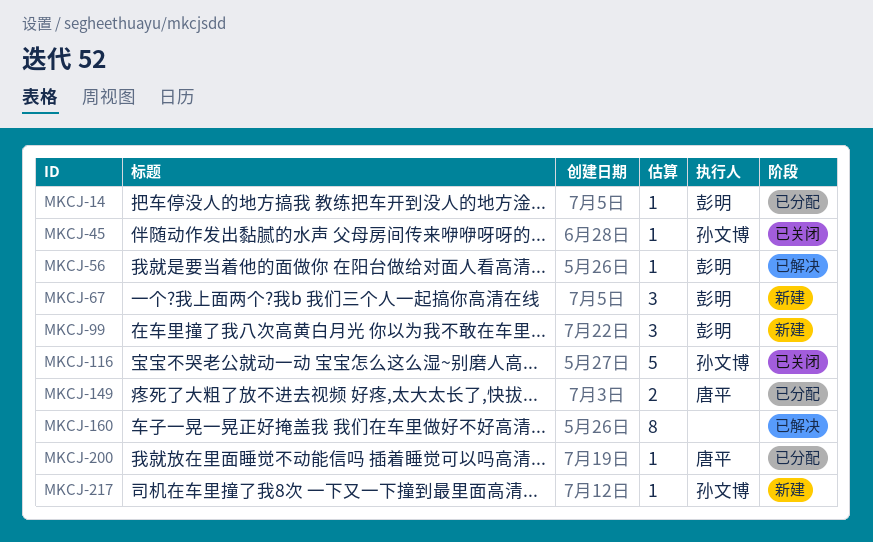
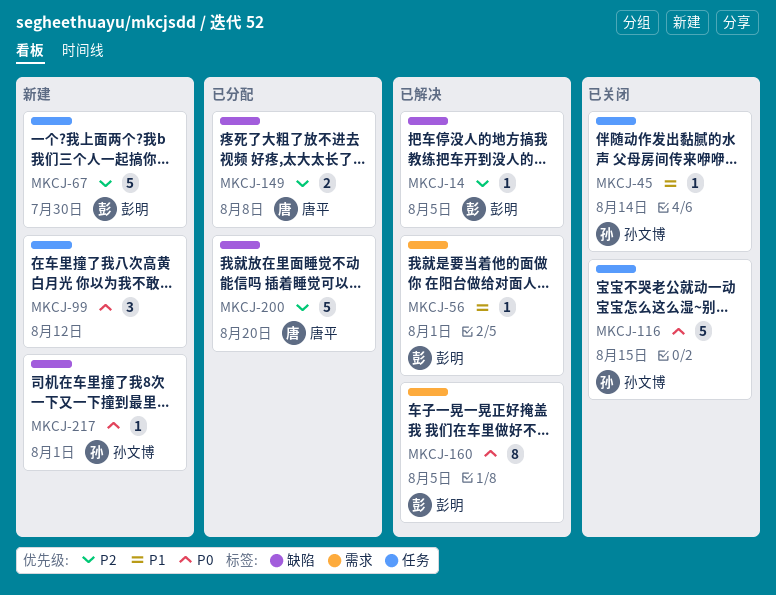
MKCJ-14, status: 已分配 -> 已解决
MKCJ-67, estimate: 3 -> 5
MKCJ-99, owner: 彭明 -> none
MKCJ-160, owner: none -> 彭明
MKCJ-200, estimate: 1 -> 5

